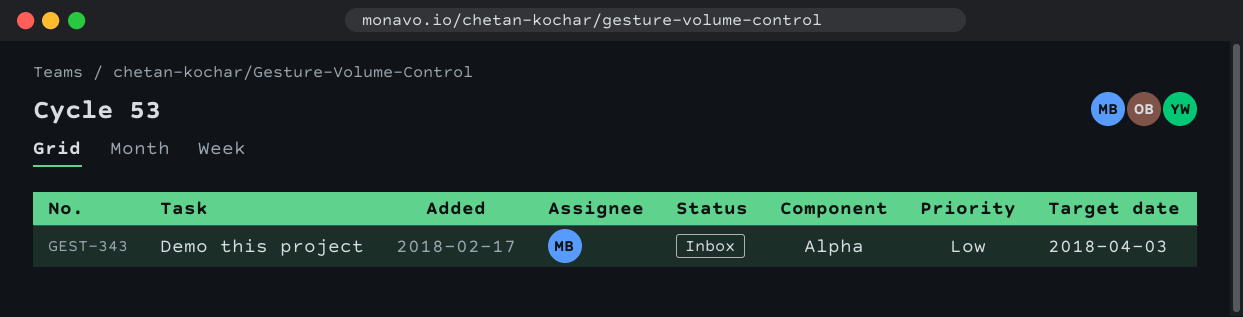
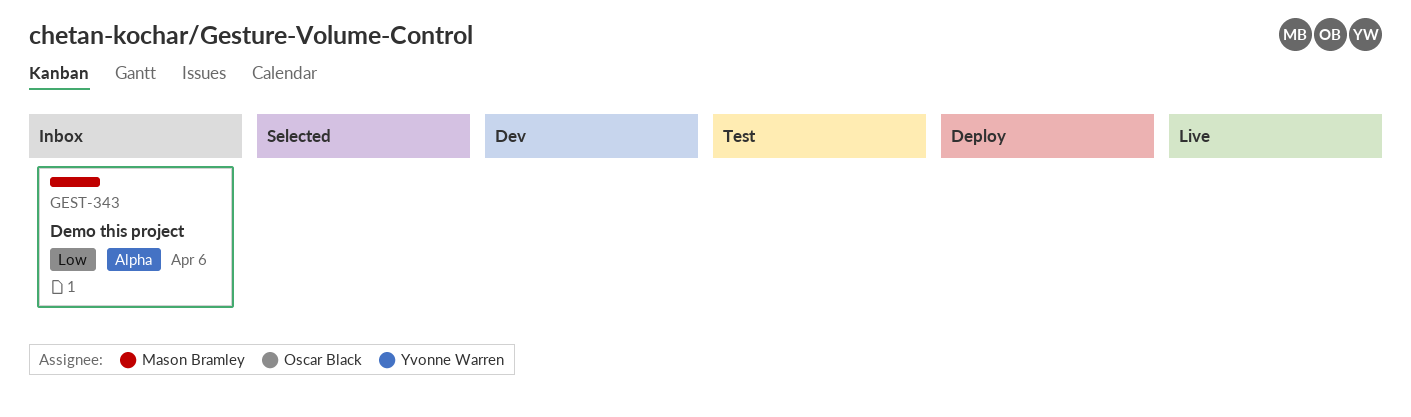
GEST-343, due: Apr 3 -> Apr 6

